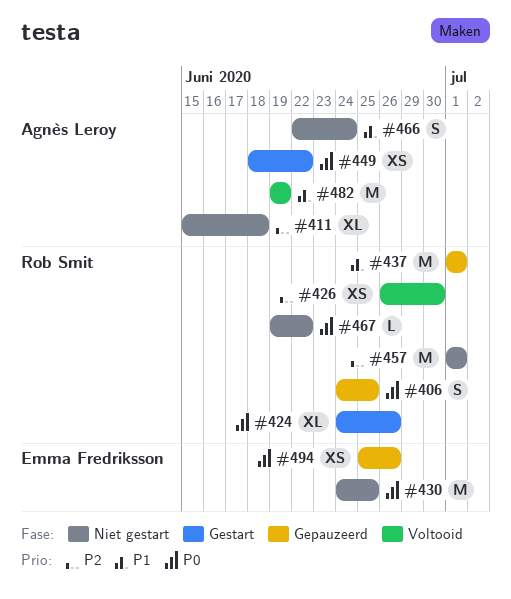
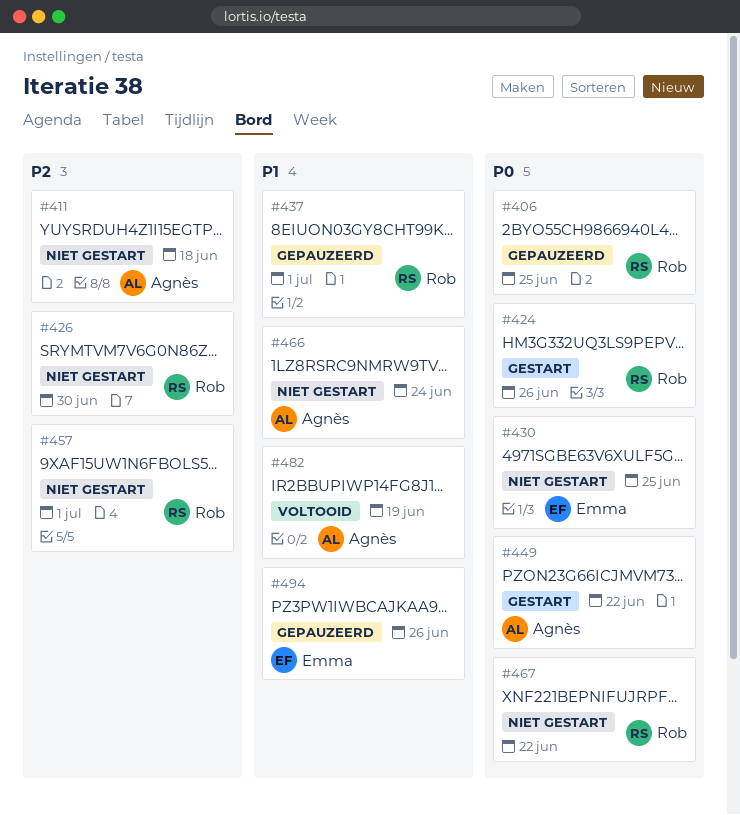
#426, status: Voltooid -> Niet gestart
#494, priority: P0 -> P1

